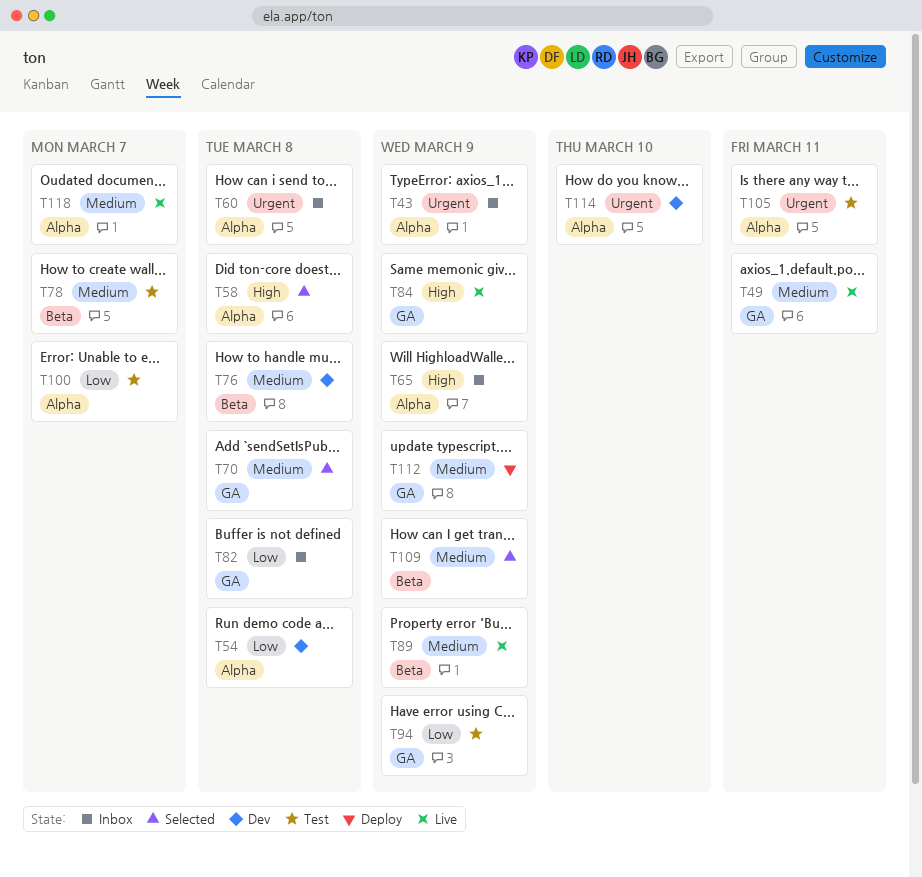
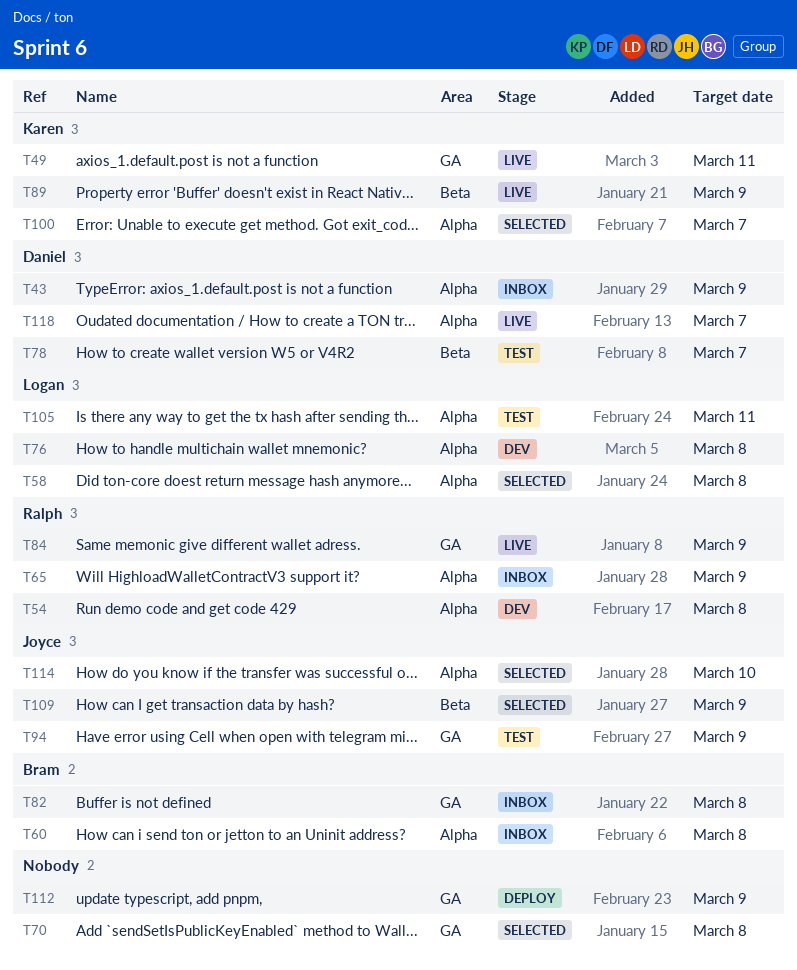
T76, label: Beta -> Alpha
T100, status: Test -> Selected
T114, status: Dev -> Selected

